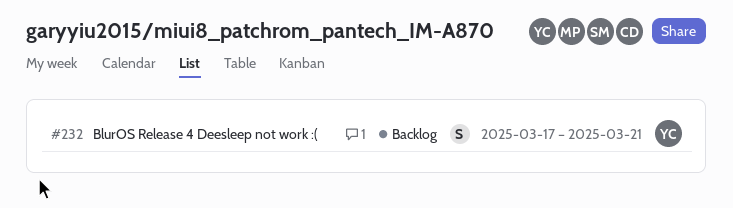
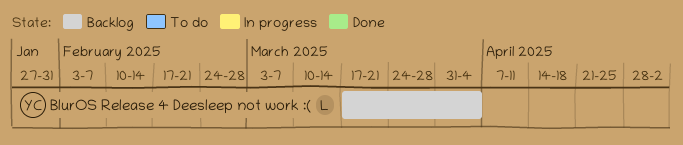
BlurOS Release 4 Deesleep not work :(, estimate: S -> L
BlurOS Release 4 Deesleep not work :(, due: Mar 21 -> Apr 4

